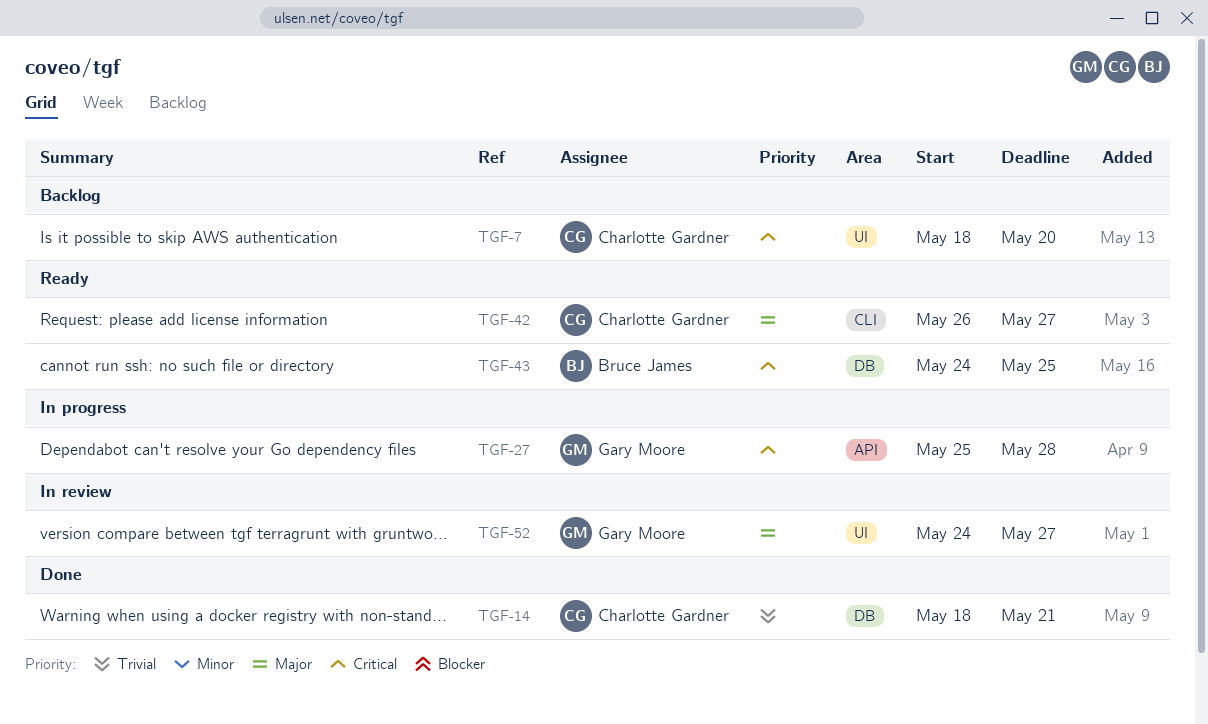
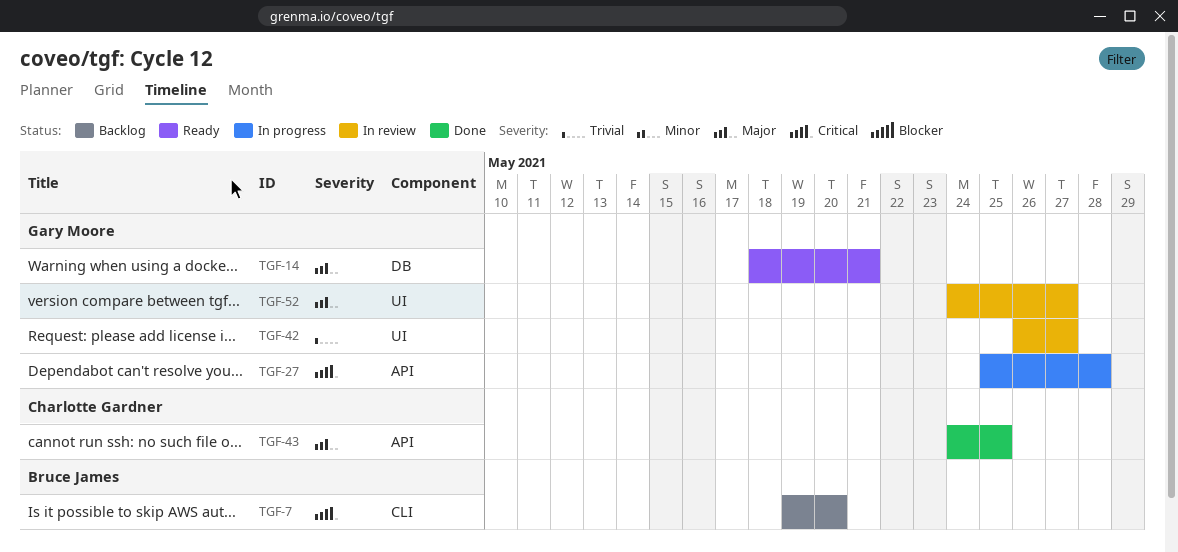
TGF-7, owner: Charlotte Gardner -> Bruce James
TGF-7, label: UI -> CLI
TGF-7, start: May 18 -> May 19
TGF-14, status: Done -> Ready
TGF-14, owner: Charlotte Gardner -> Gary Moore
TGF-14, priority: Trivial -> Major
TGF-42, status: Ready -> In review
TGF-42, owner: Charlotte Gardner -> Gary Moore
TGF-42, priority: Major -> Trivial
TGF-42, label: CLI -> UI
TGF-43, status: Ready -> Done
TGF-43, owner: Bruce James -> Charlotte Gardner
TGF-43, priority: Critical -> Major
TGF-43, label: DB -> API

